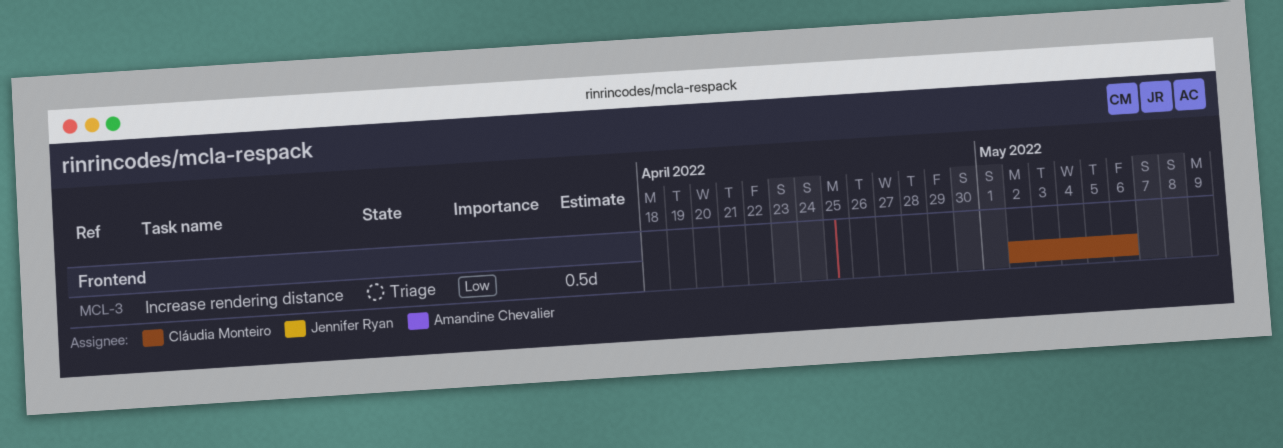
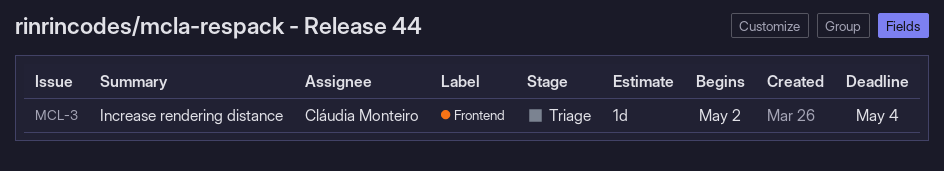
MCL-3, estimate: 0.5d -> 1d
MCL-3, due: May 6 -> May 4

